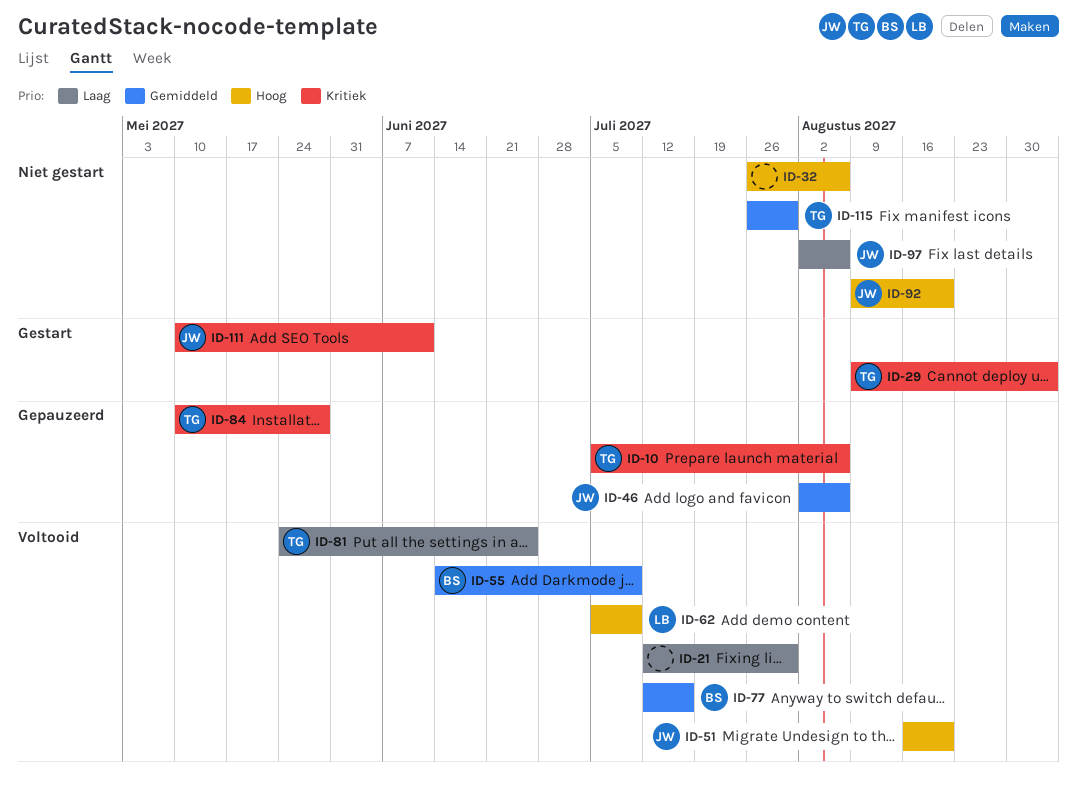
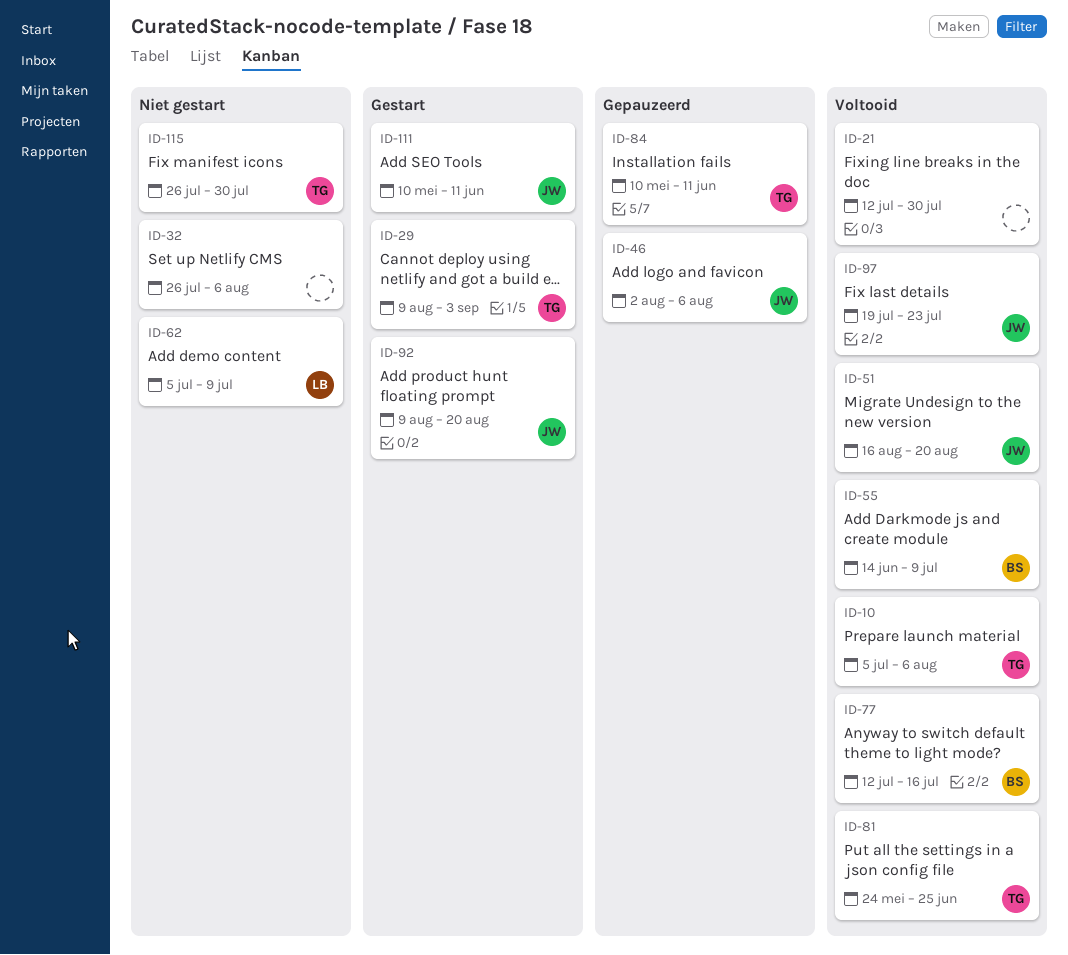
ID-10, status: Gepauzeerd -> Voltooid
ID-62, status: Voltooid -> Niet gestart
ID-84, due: May 28 -> Jun 11
ID-92, status: Niet gestart -> Gestart
ID-97, status: Niet gestart -> Voltooid
ID-97, start: Aug 2 -> Jul 19
ID-97, due: Aug 6 -> Jul 23

